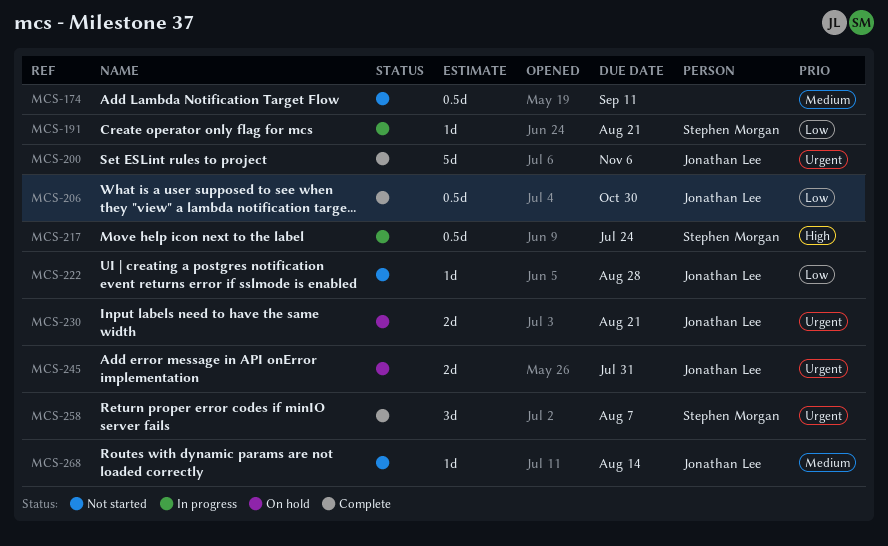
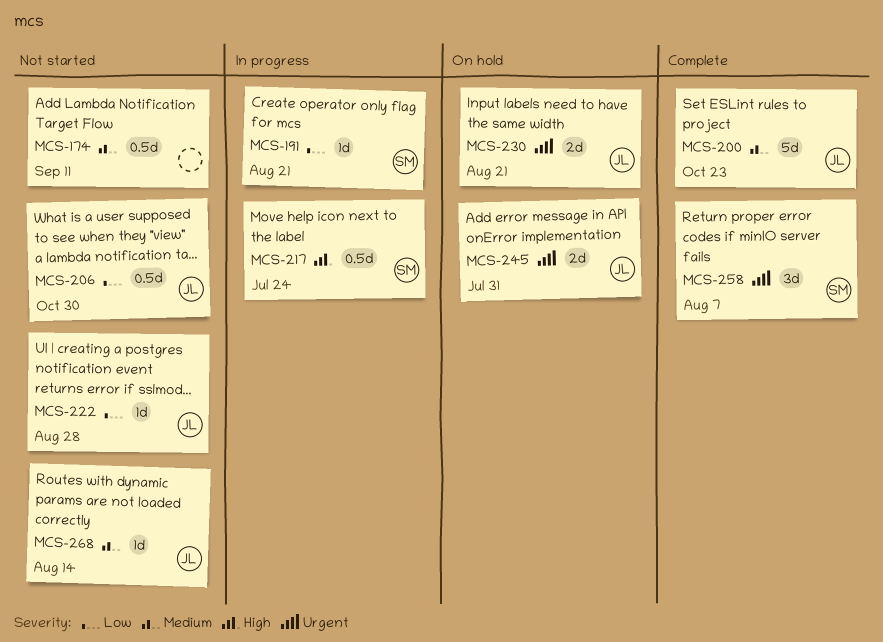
MCS-200, priority: Urgent -> Medium
MCS-200, due: Nov 6 -> Oct 23
MCS-206, status: Complete -> Not started

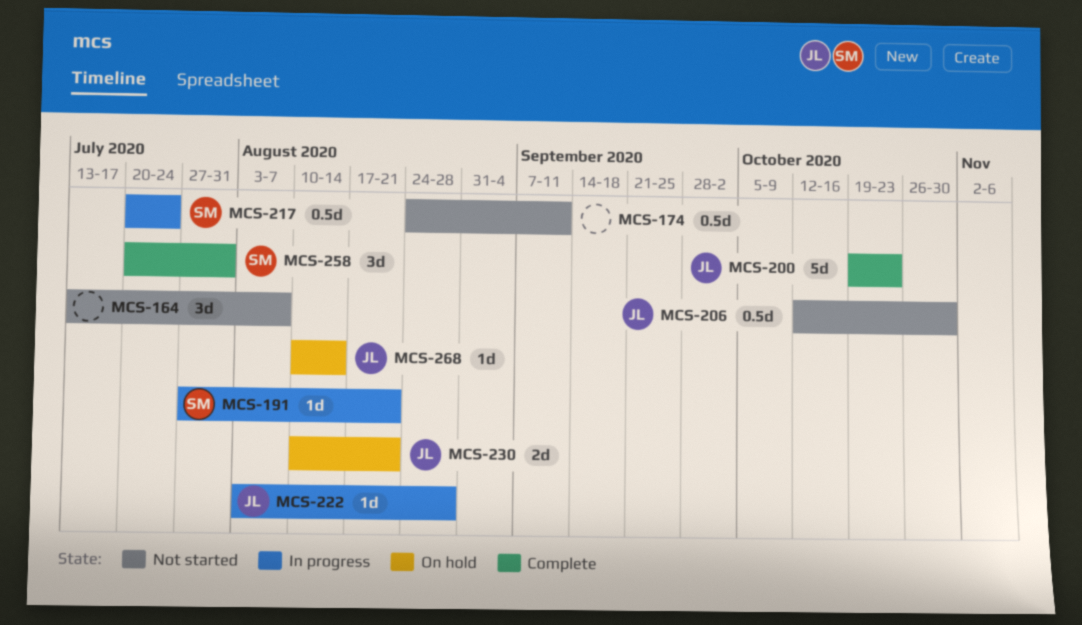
MCS-164: none -> present
MCS-222, status: Not started -> In progress
MCS-245: present -> none
MCS-258, due: Aug 7 -> Jul 31
MCS-268, status: Not started -> On hold

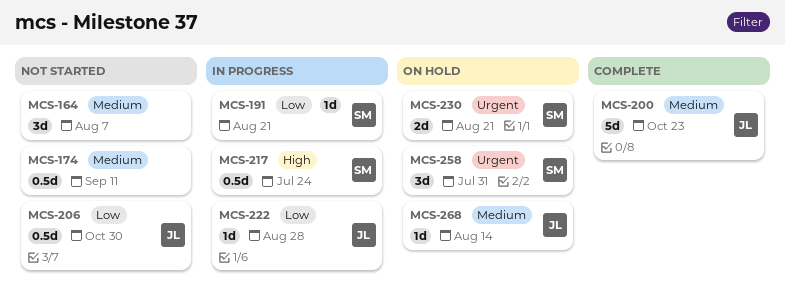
MCS-230, owner: JL -> SM
MCS-258, status: Complete -> On hold

